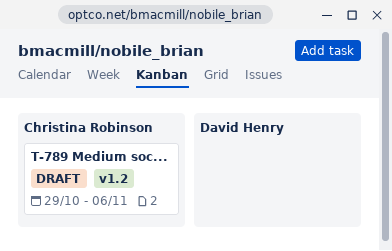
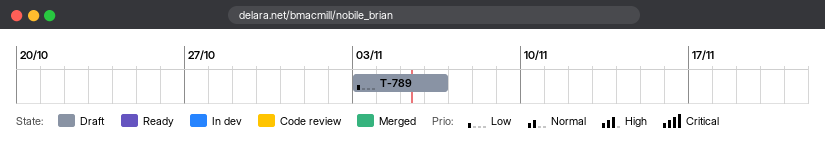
T-789, start: Oct 29 -> Nov 3

